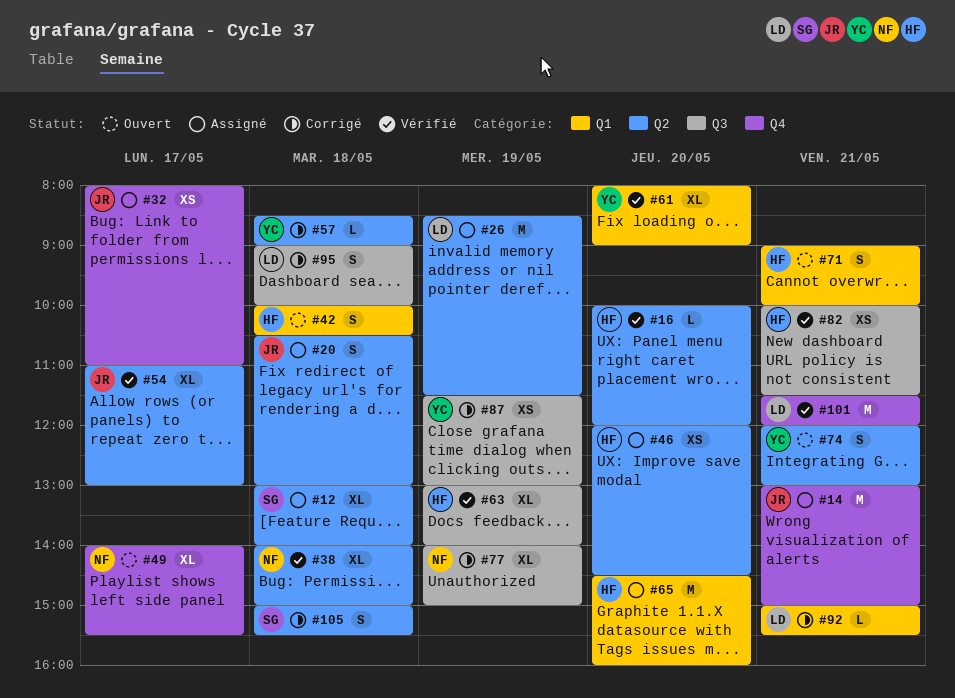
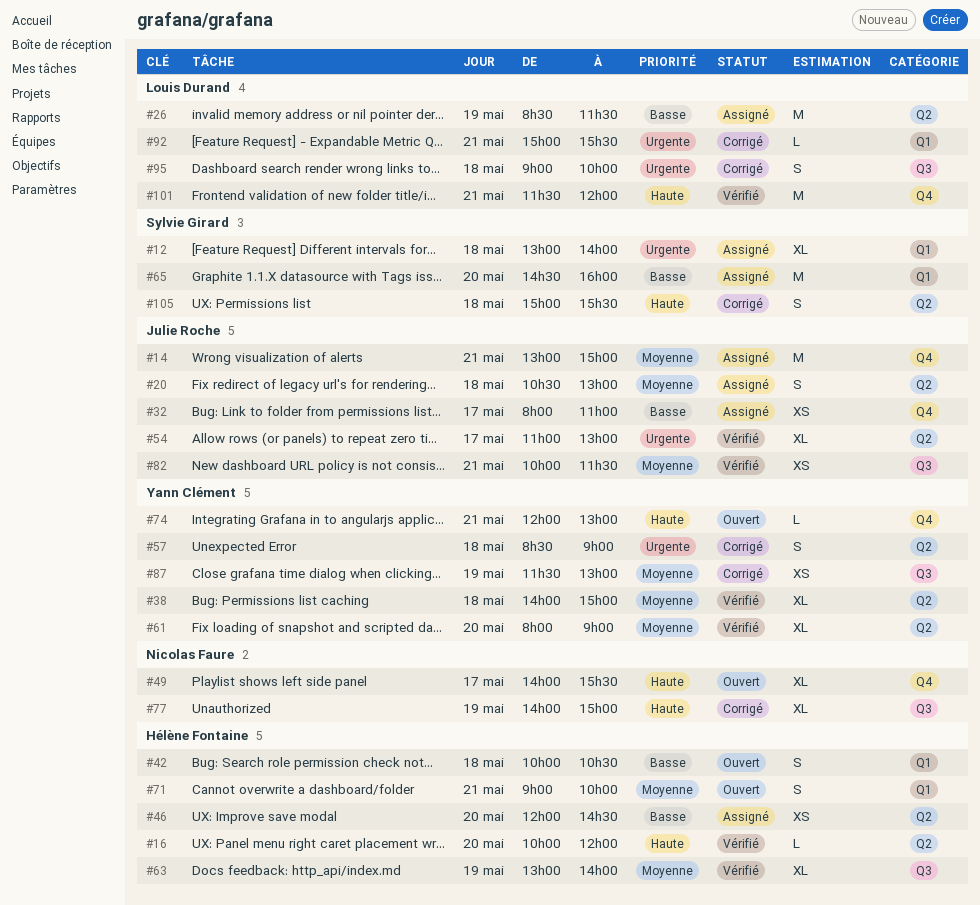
#12, label: Q2 -> Q1
#38, owner: Nicolas Faure -> Yann Clément
#57, estimate: L -> S
#61, label: Q1 -> Q2
#65, owner: Hélène Fontaine -> Sylvie Girard
#74, label: Q2 -> Q4
#74, estimate: S -> L
#82, owner: Hélène Fontaine -> Julie Roche

